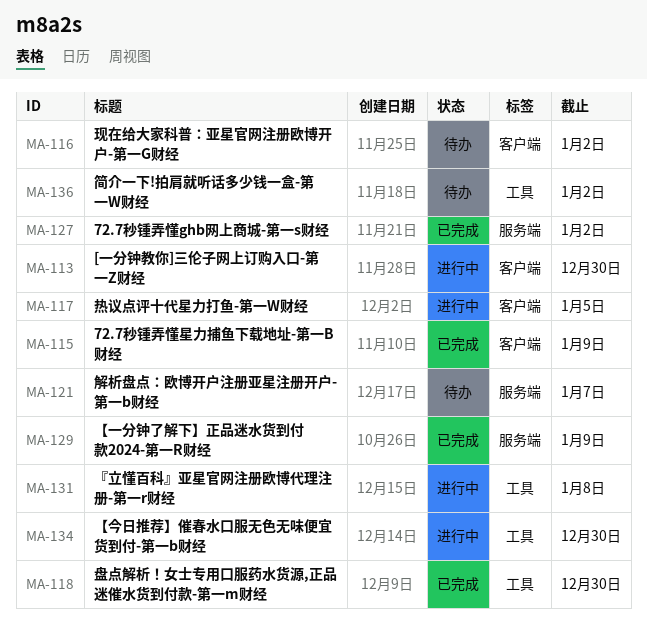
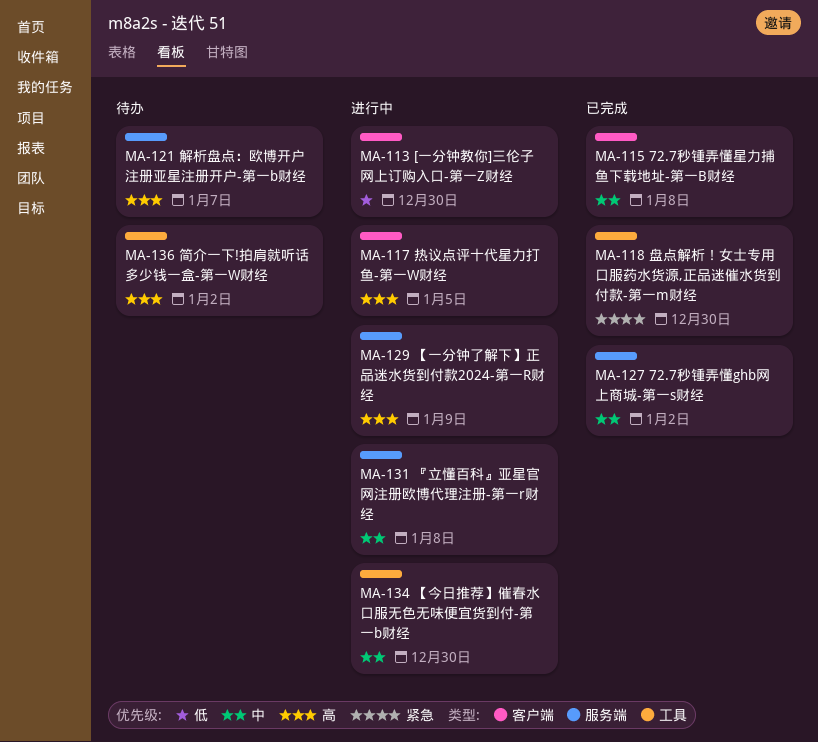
MA-115, due: Jan 9 -> Jan 8
MA-116: present -> none
MA-129, status: 已完成 -> 进行中
MA-131, label: 工具 -> 服务端

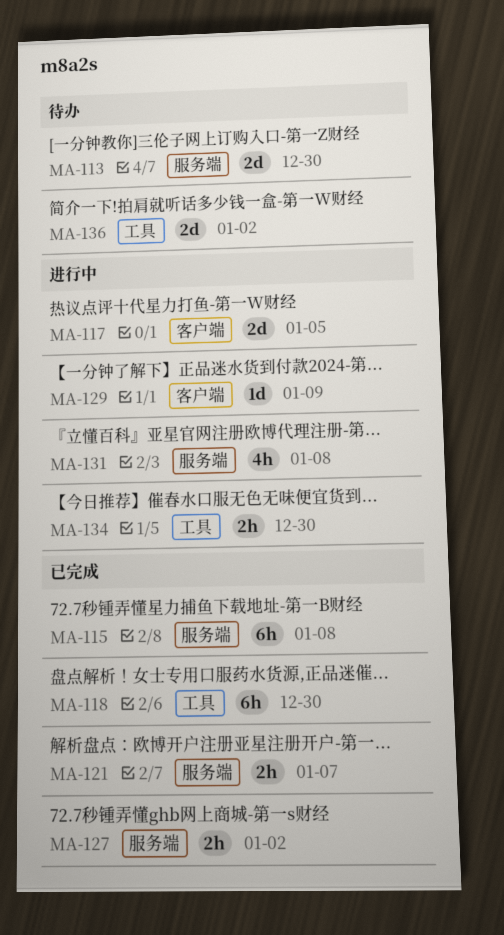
MA-113, status: 进行中 -> 待办
MA-113, label: 客户端 -> 服务端
MA-115, label: 客户端 -> 服务端
MA-121, status: 待办 -> 已完成
MA-129, label: 服务端 -> 客户端

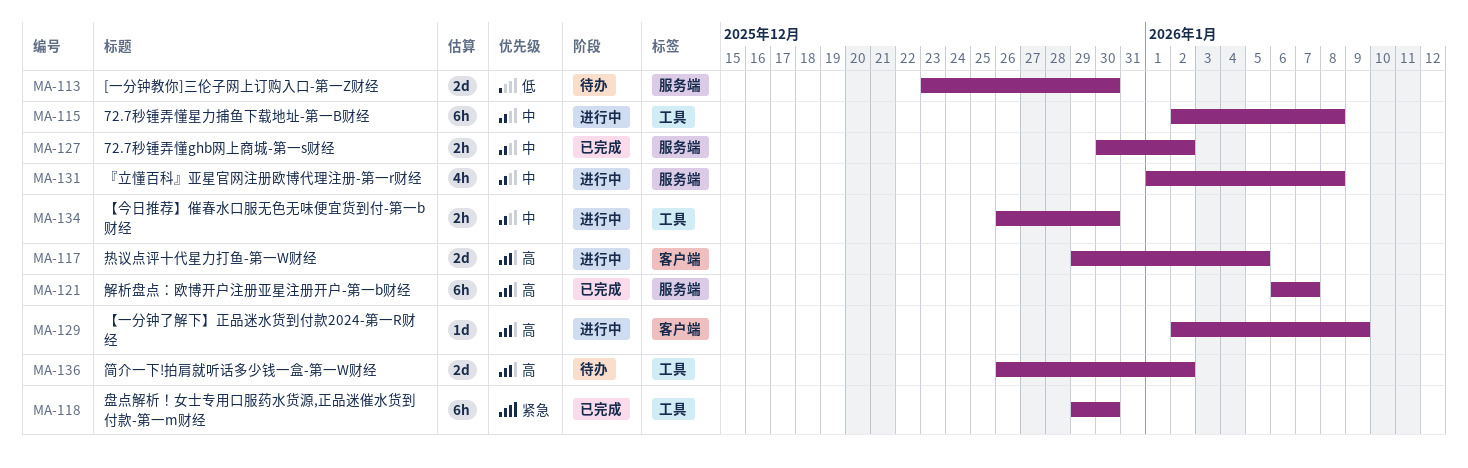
MA-115, status: 已完成 -> 进行中
MA-115, label: 服务端 -> 工具
MA-121, estimate: 2h -> 6h

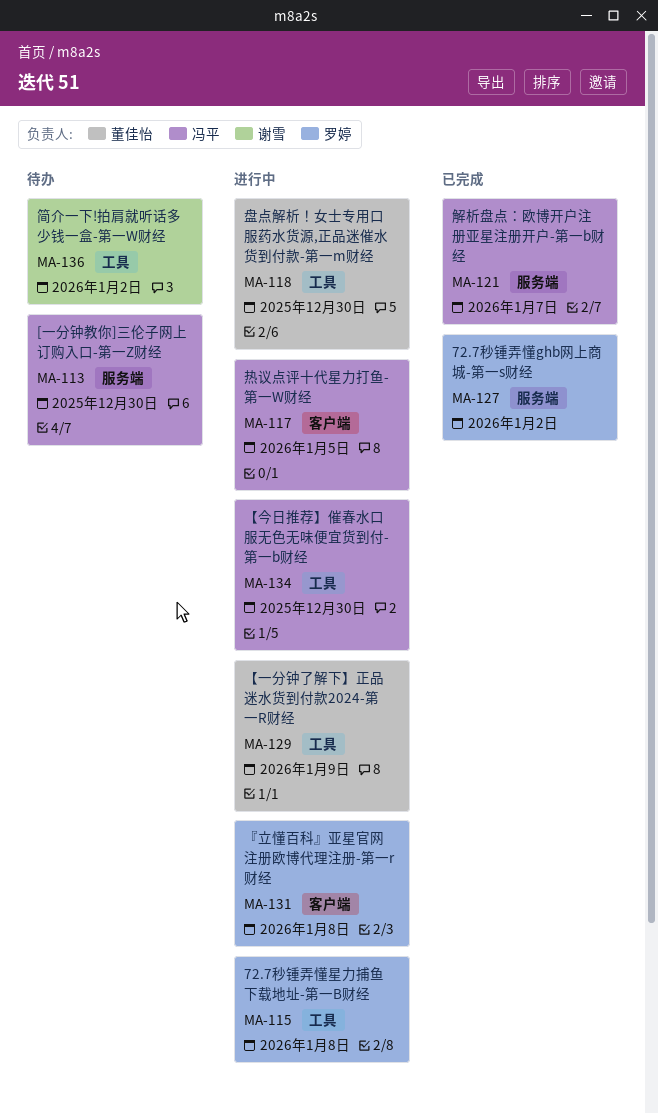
MA-118, status: 已完成 -> 进行中
MA-129, label: 客户端 -> 工具
MA-131, label: 服务端 -> 客户端

